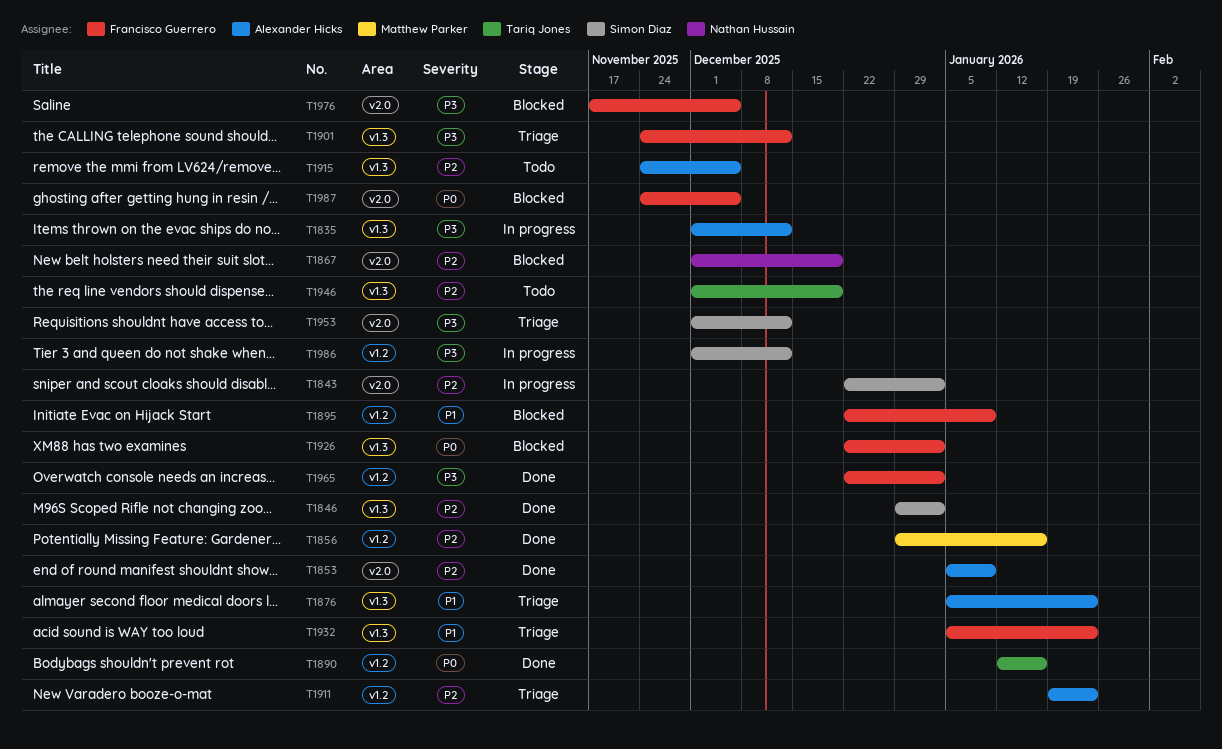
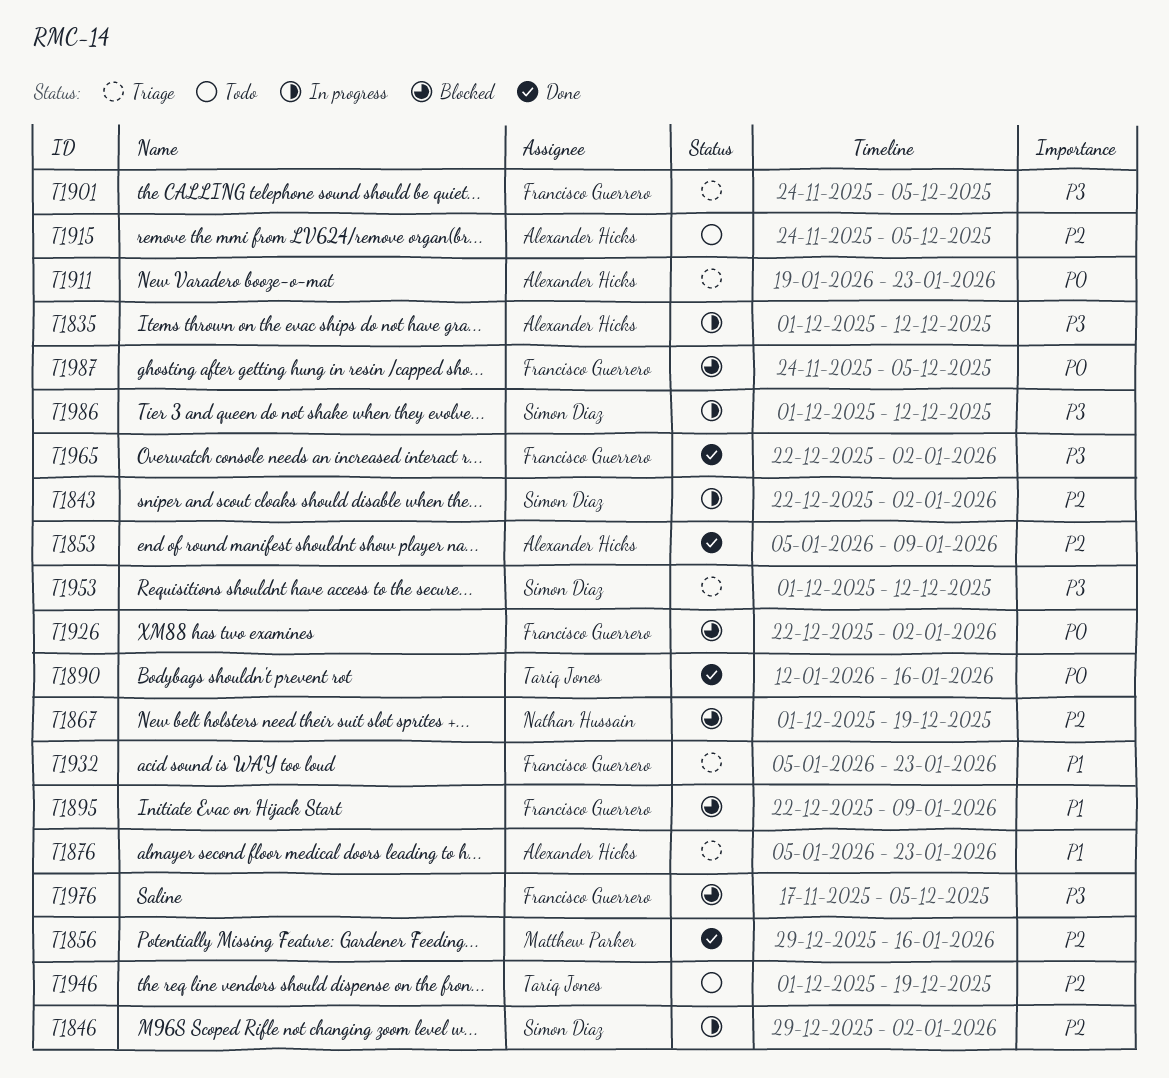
T1846, status: Done -> In progress
T1901, due: Dec 12 -> Dec 5
T1911, priority: P2 -> P0

